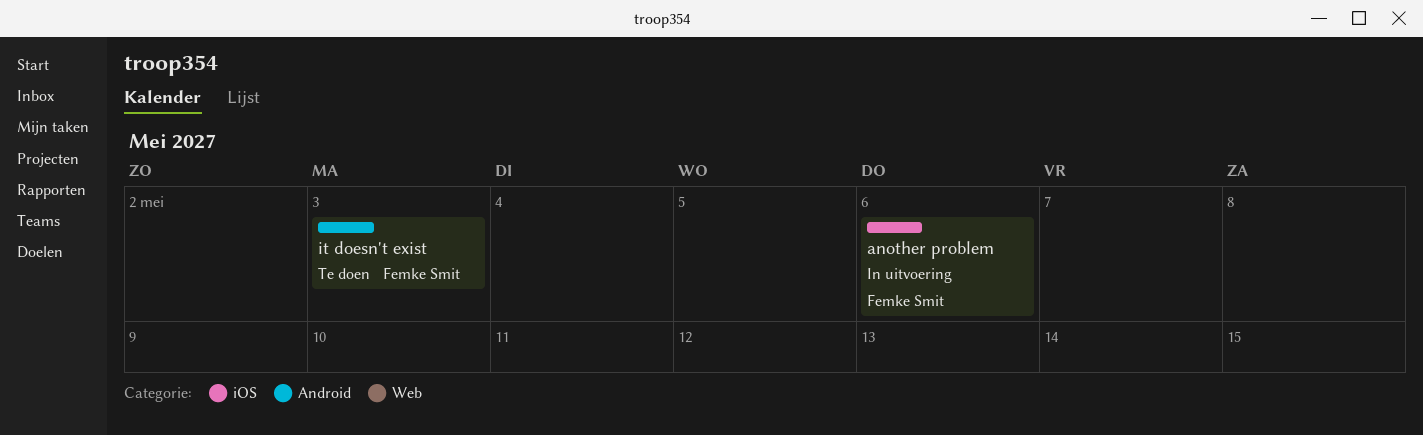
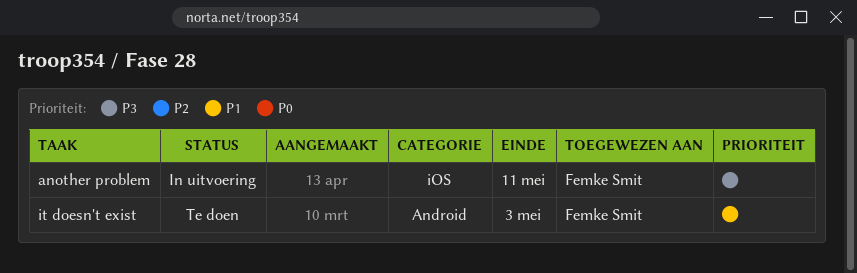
another problem, due: May 6 -> May 11

